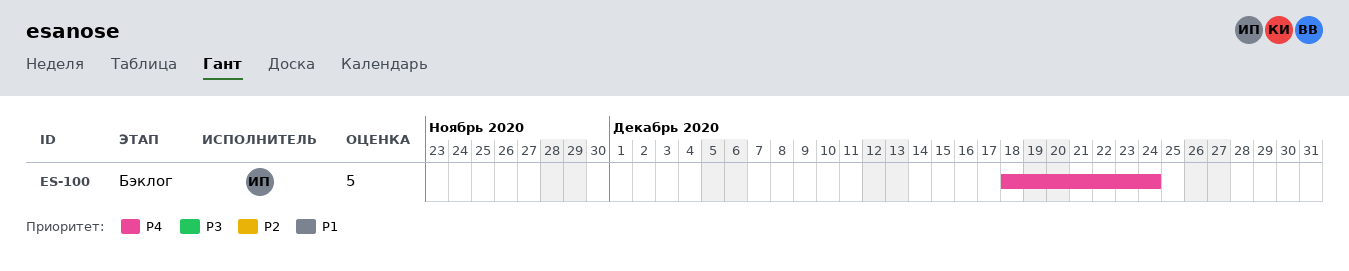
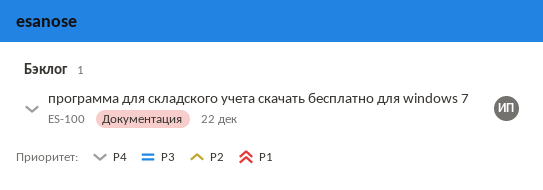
ES-100, due: Dec 24 -> Dec 22

